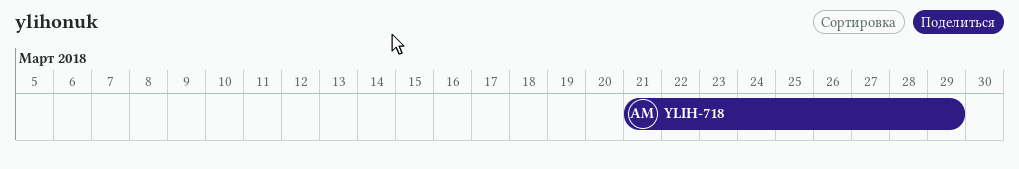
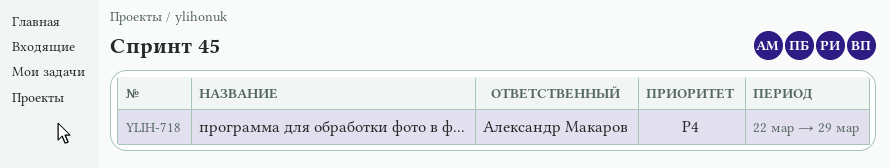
YLIH-718, start: Mar 21 -> Mar 22

